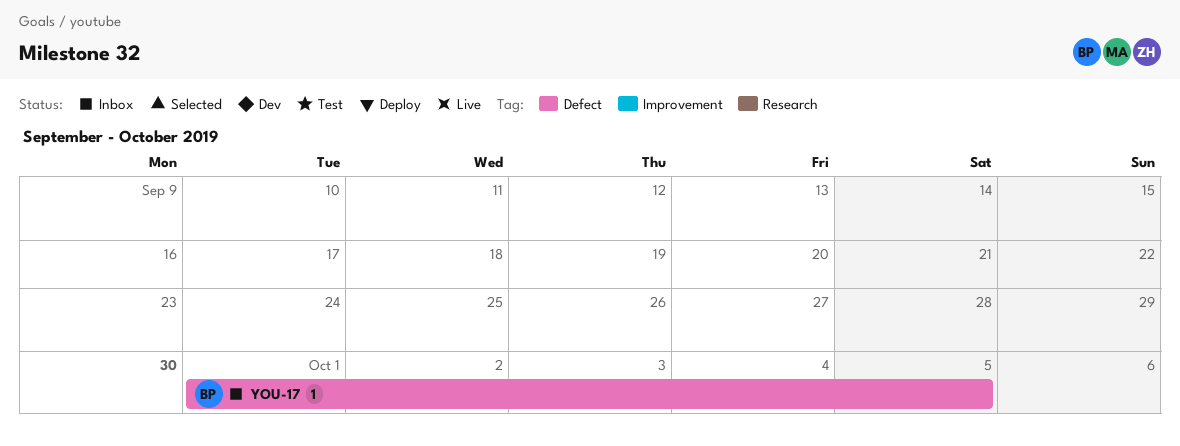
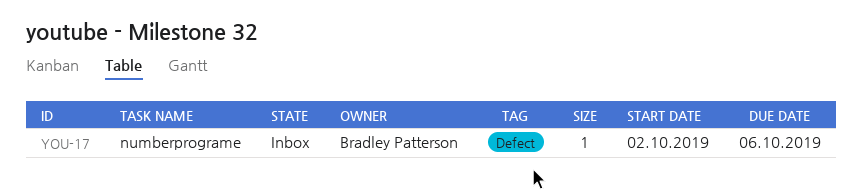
YOU-17, start: Oct 1 -> Oct 2
YOU-17, due: Oct 5 -> Oct 6

